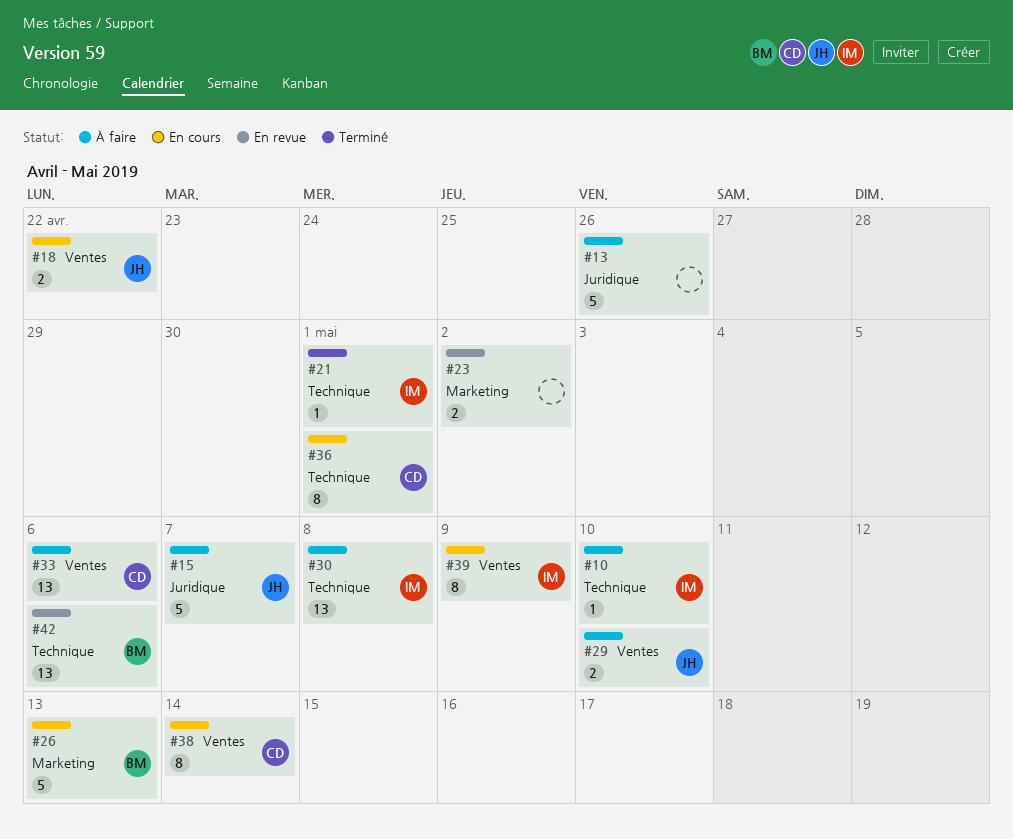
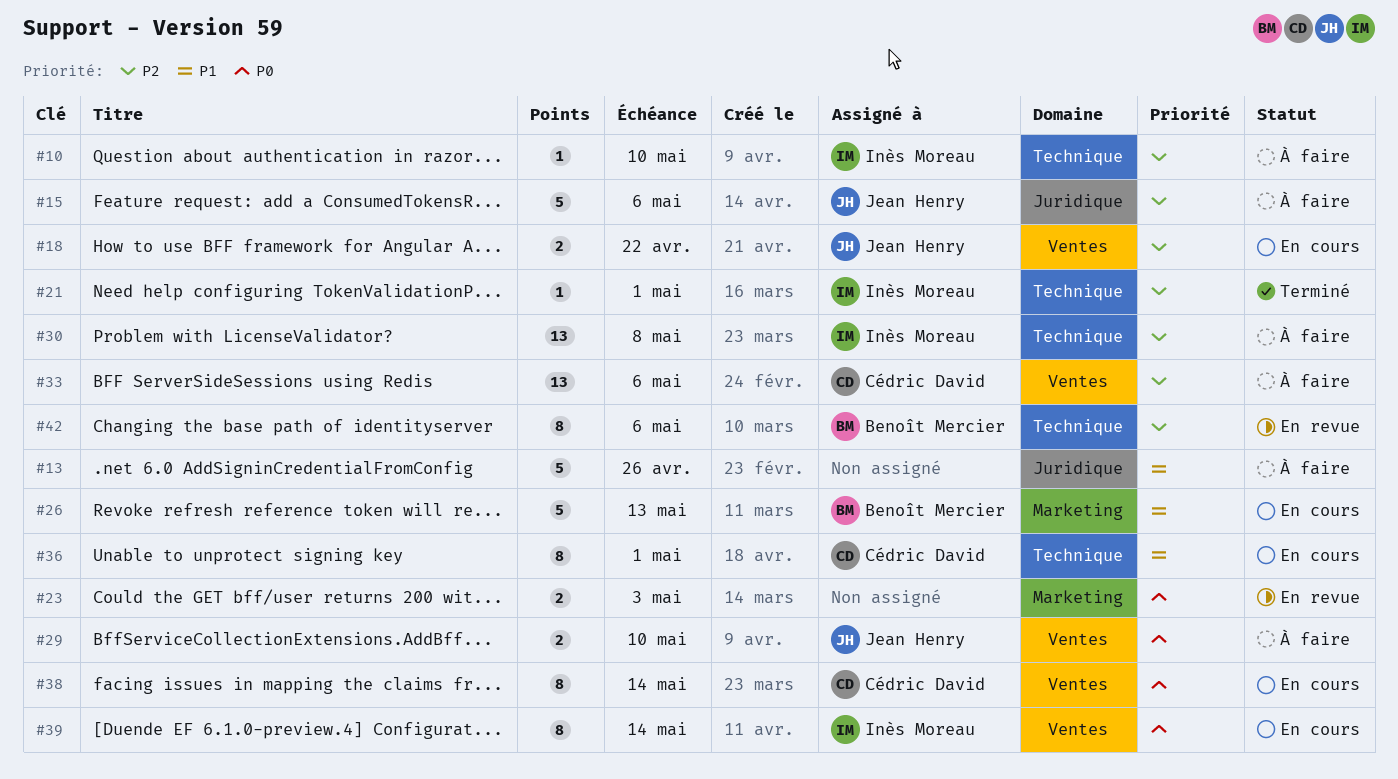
#15, due: May 7 -> May 6
#23, due: May 2 -> May 3
#39, due: May 9 -> May 14
#42, estimate: 13 -> 8

